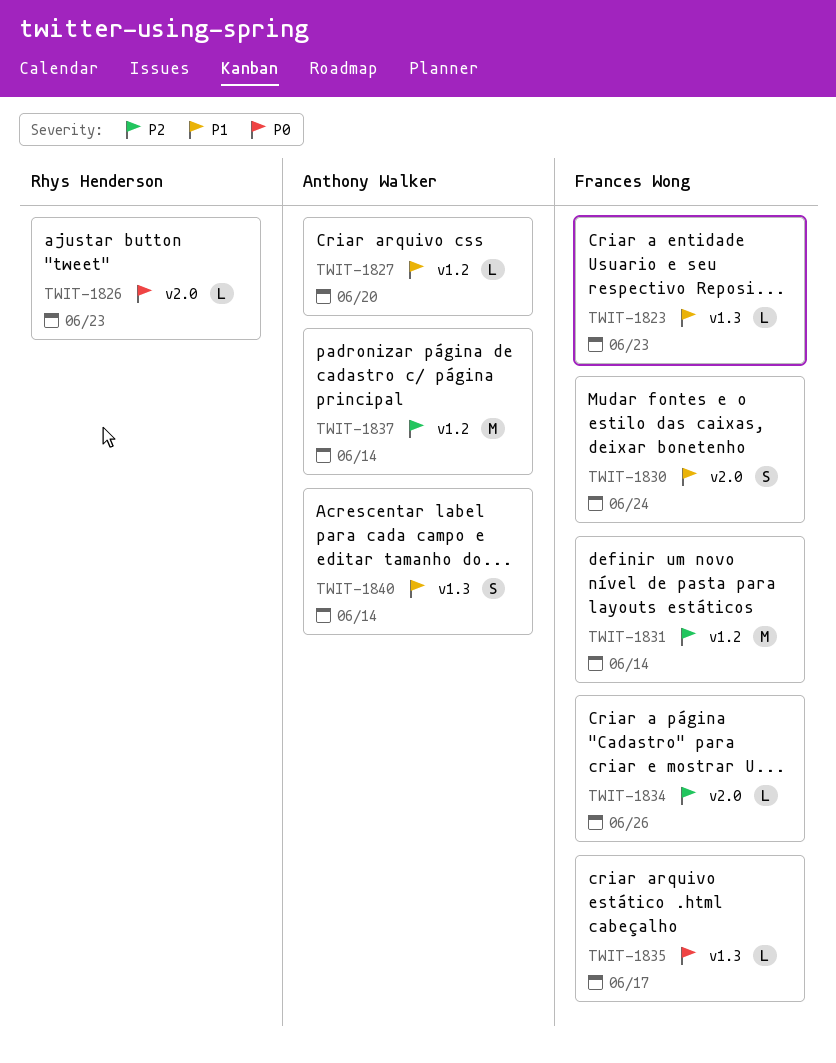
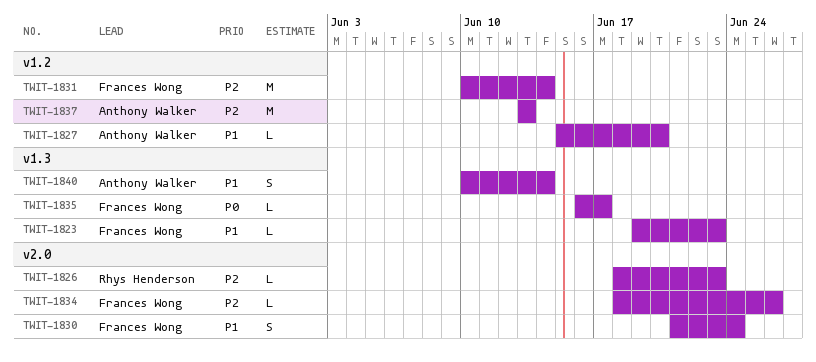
TWIT-1826, priority: P0 -> P2
TWIT-1837, due: Jun 14 -> Jun 13

